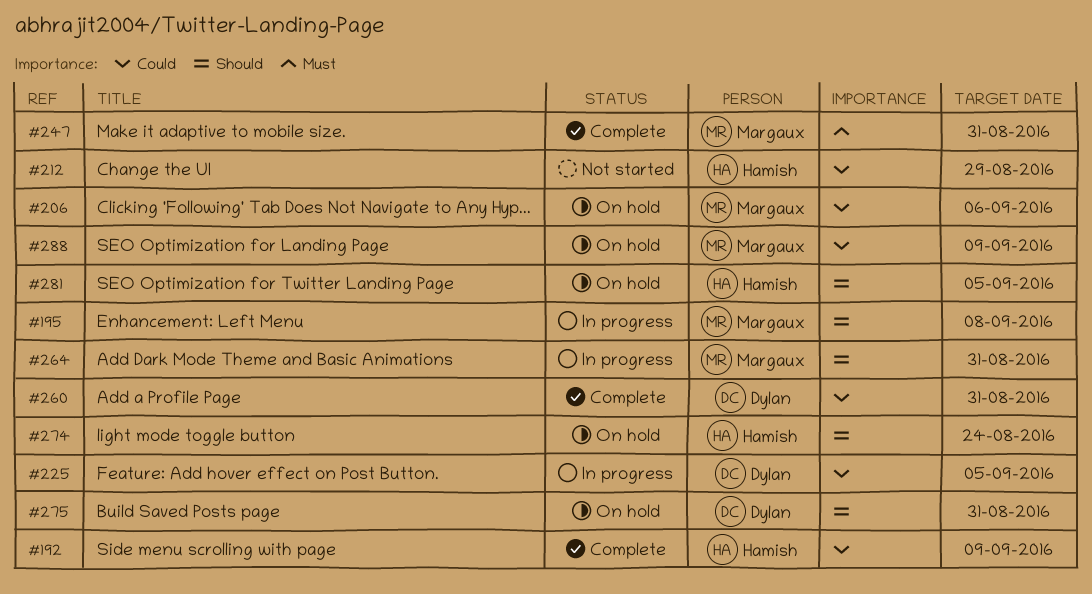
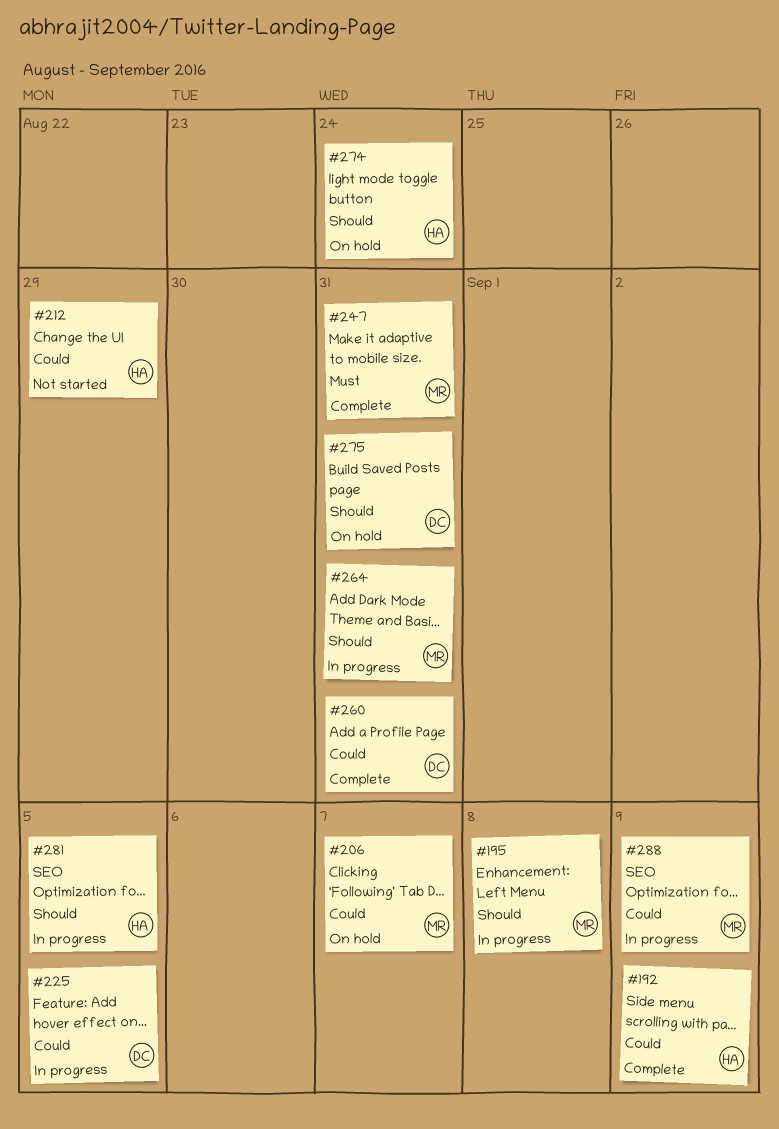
#206, due: Sep 6 -> Sep 7
#281, status: On hold -> In progress
#288, status: On hold -> In progress

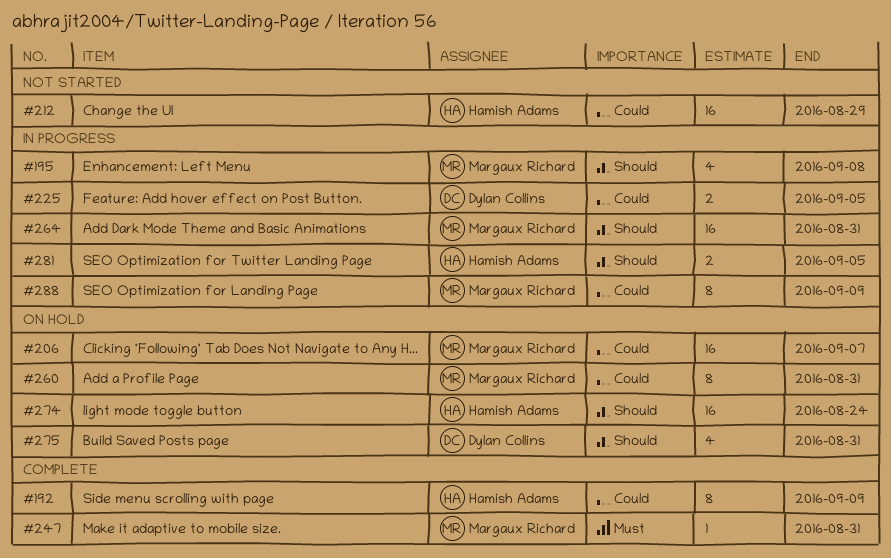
#260, status: Complete -> On hold
#260, owner: Dylan Collins -> Margaux Richard

